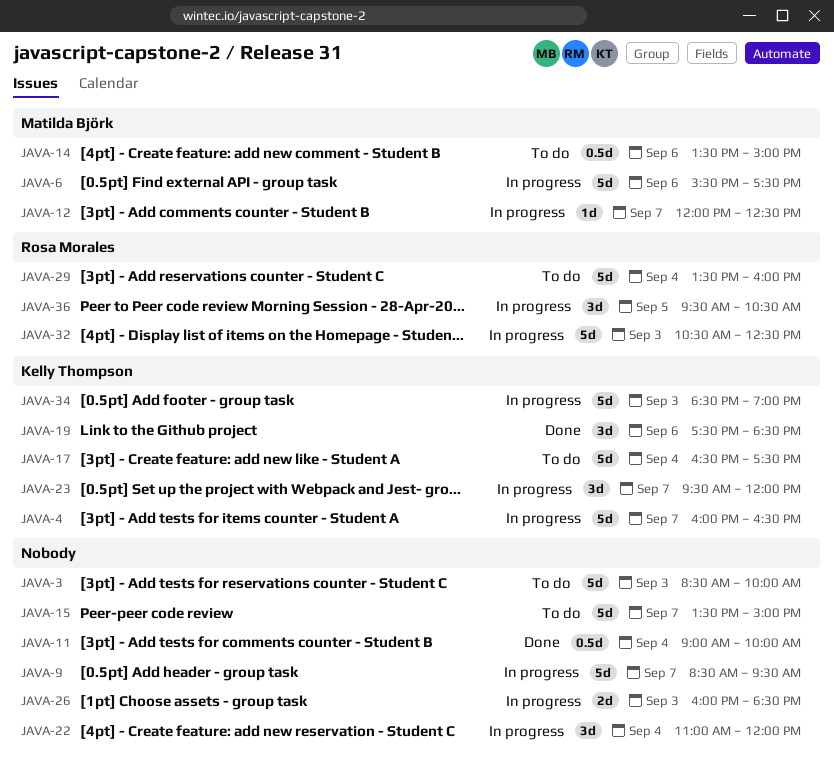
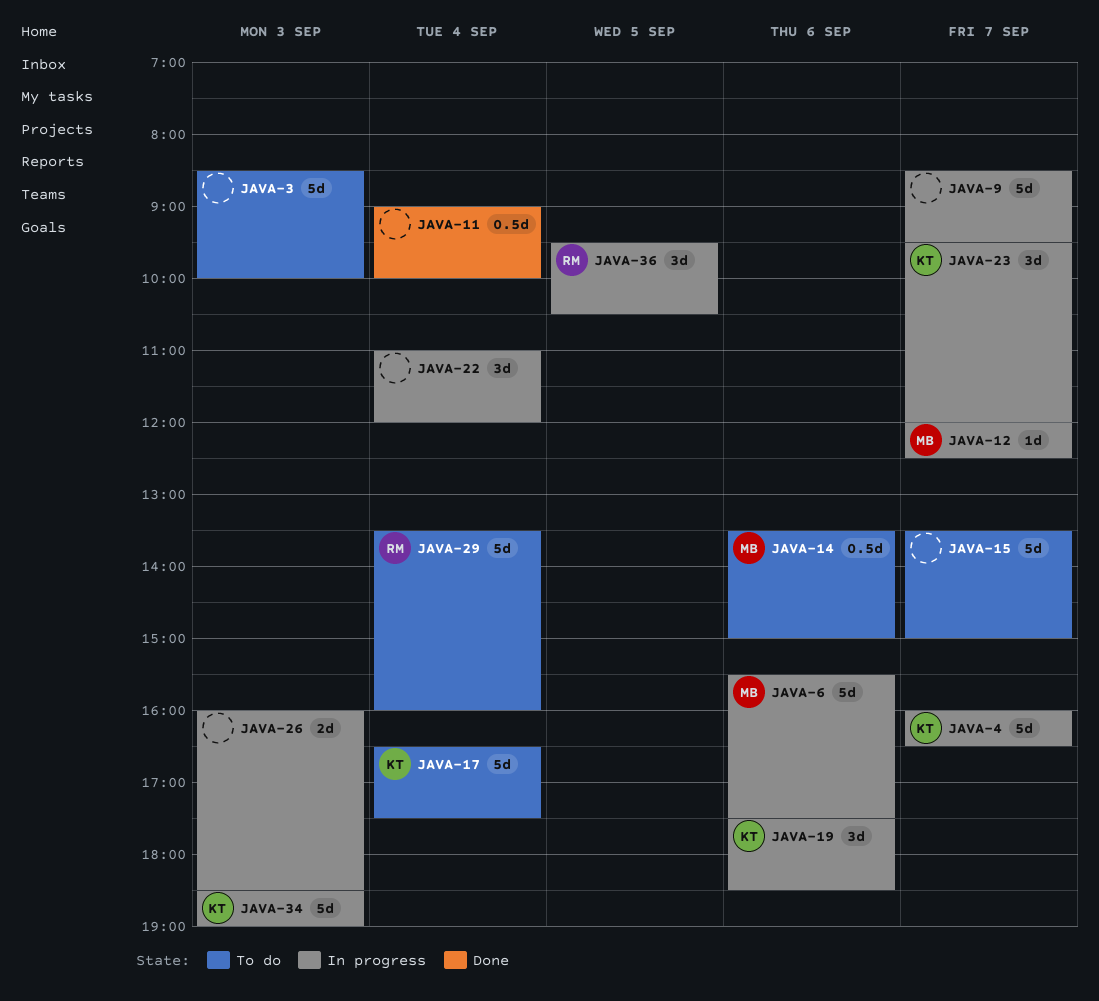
JAVA-19, status: Done -> In progress
JAVA-32: present -> none

